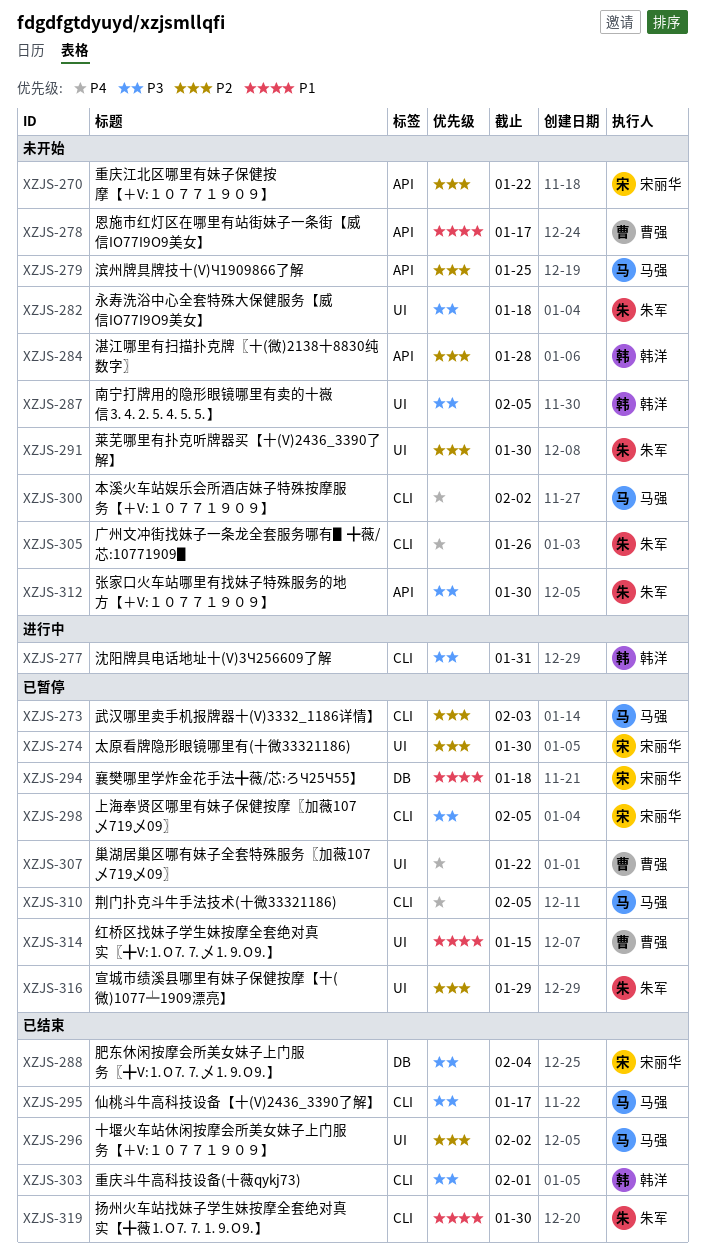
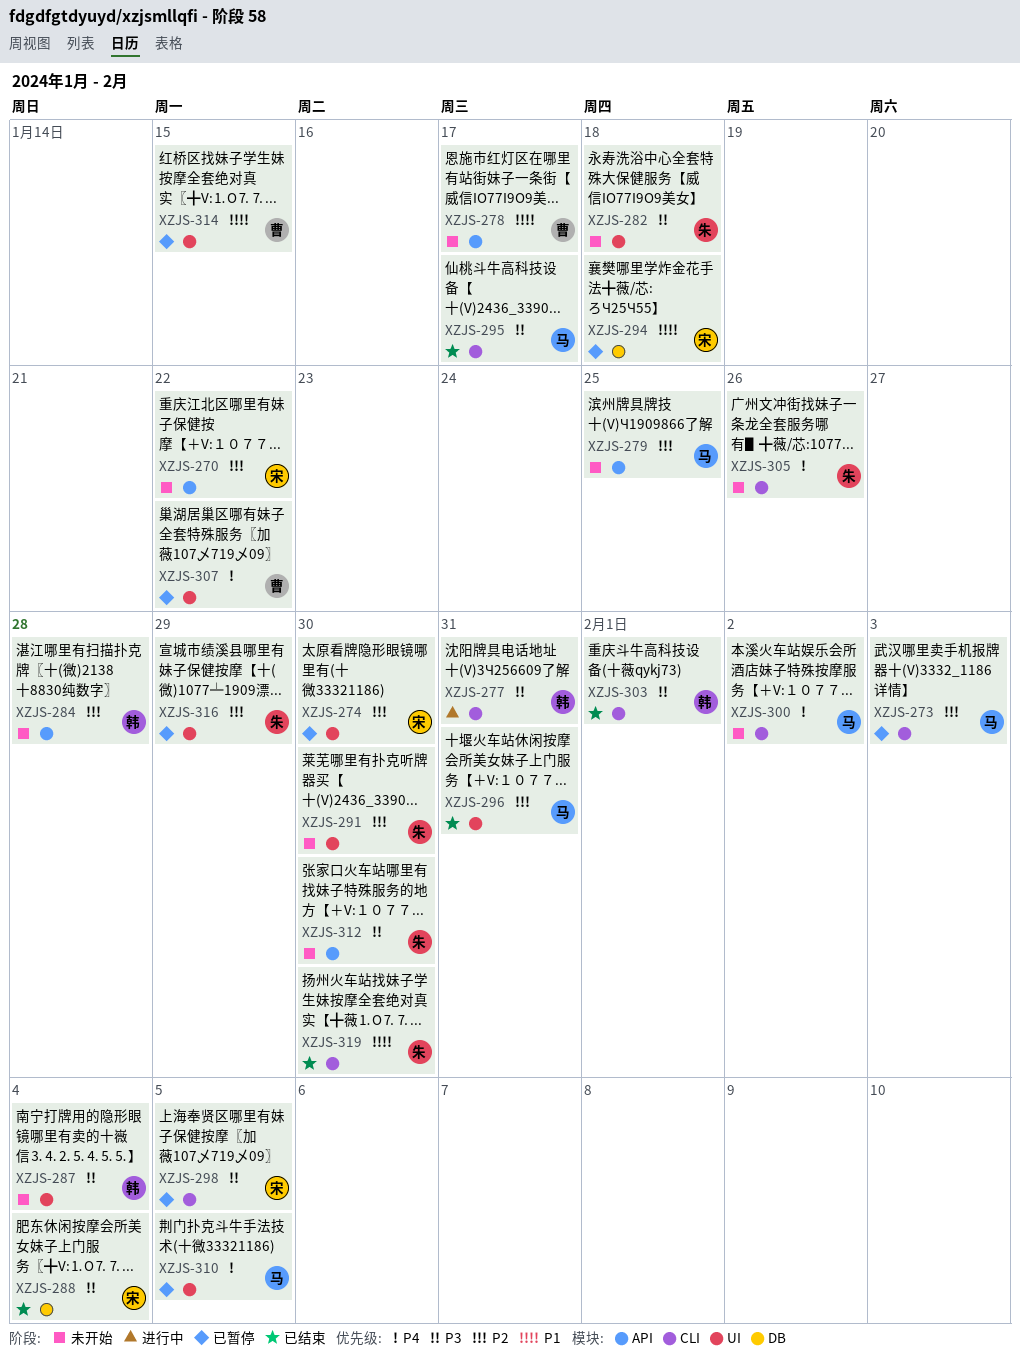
XZJS-287, due: Feb 5 -> Feb 4
XZJS-296, due: Feb 2 -> Jan 31
XZJS-310, label: CLI -> UI

